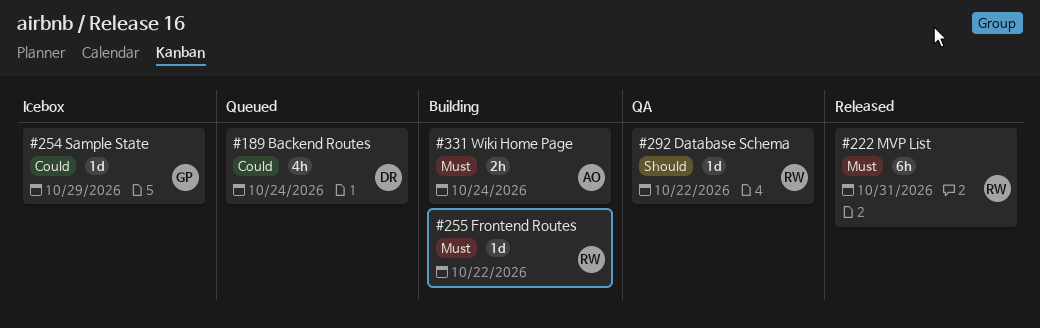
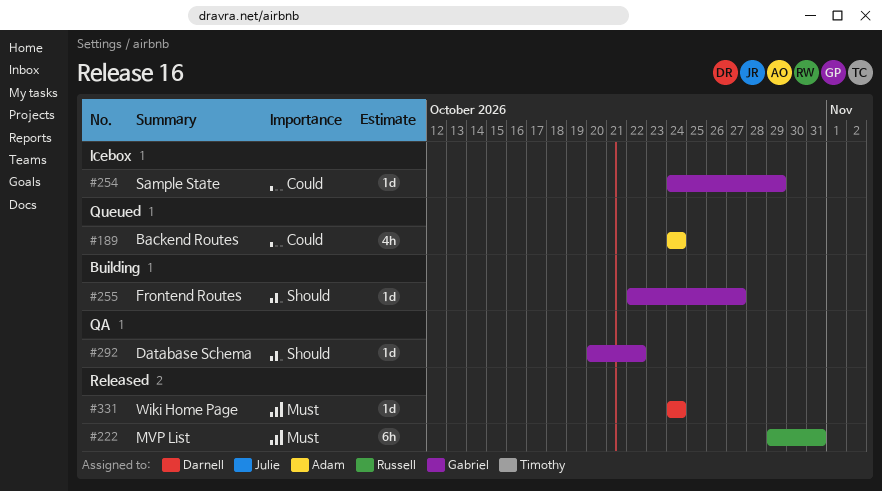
#189, owner: Darnell -> Adam
#255, owner: Russell -> Gabriel
#255, priority: Must -> Should
#255, due: Oct 22 -> Oct 27
#292, owner: Russell -> Gabriel
#331, status: Building -> Released
#331, owner: Adam -> Darnell
#331, estimate: 2h -> 1d

